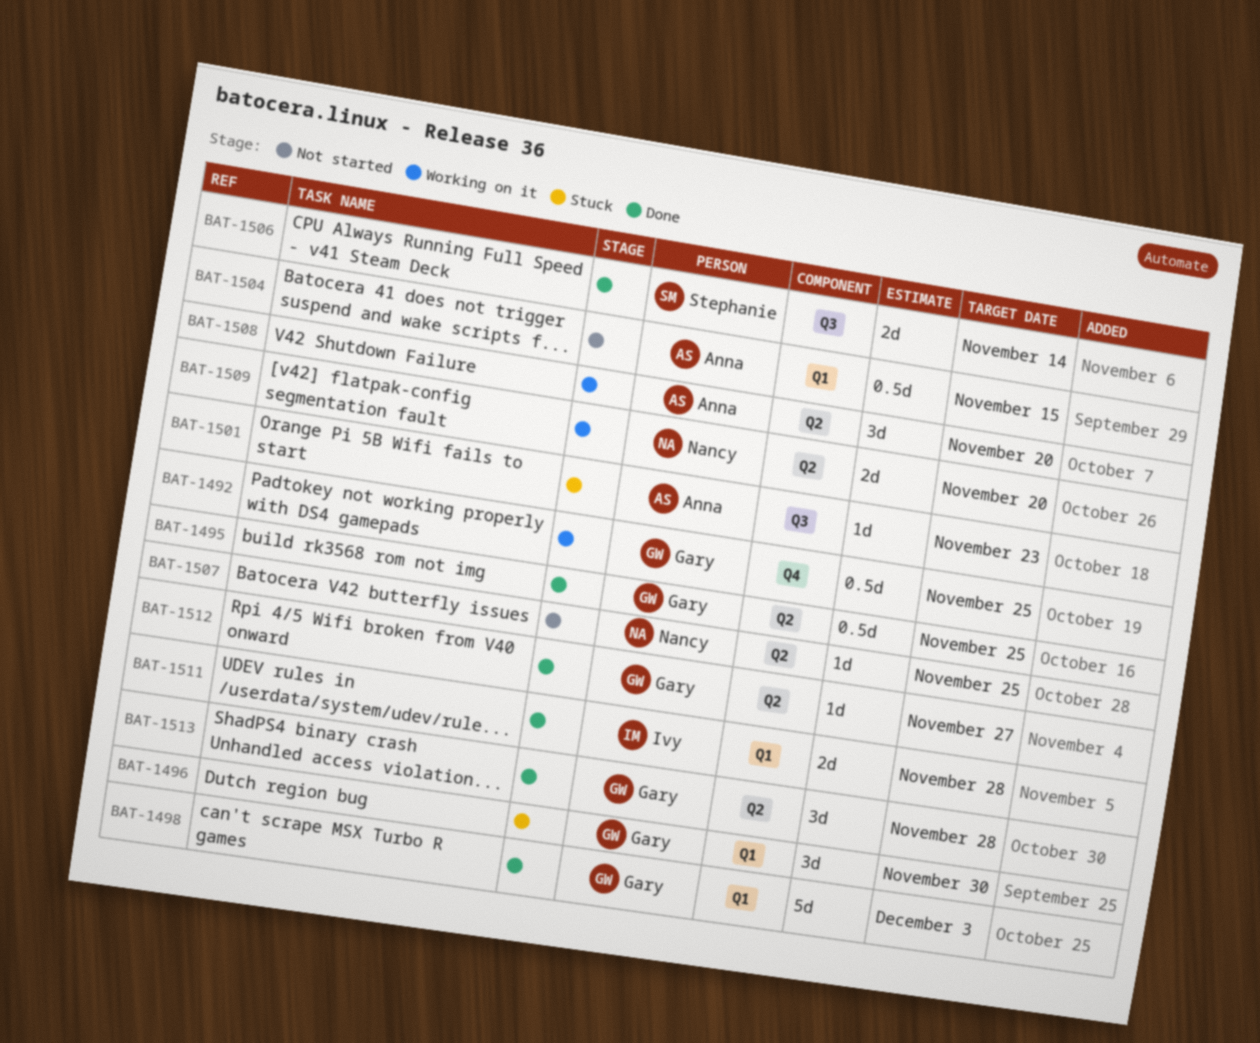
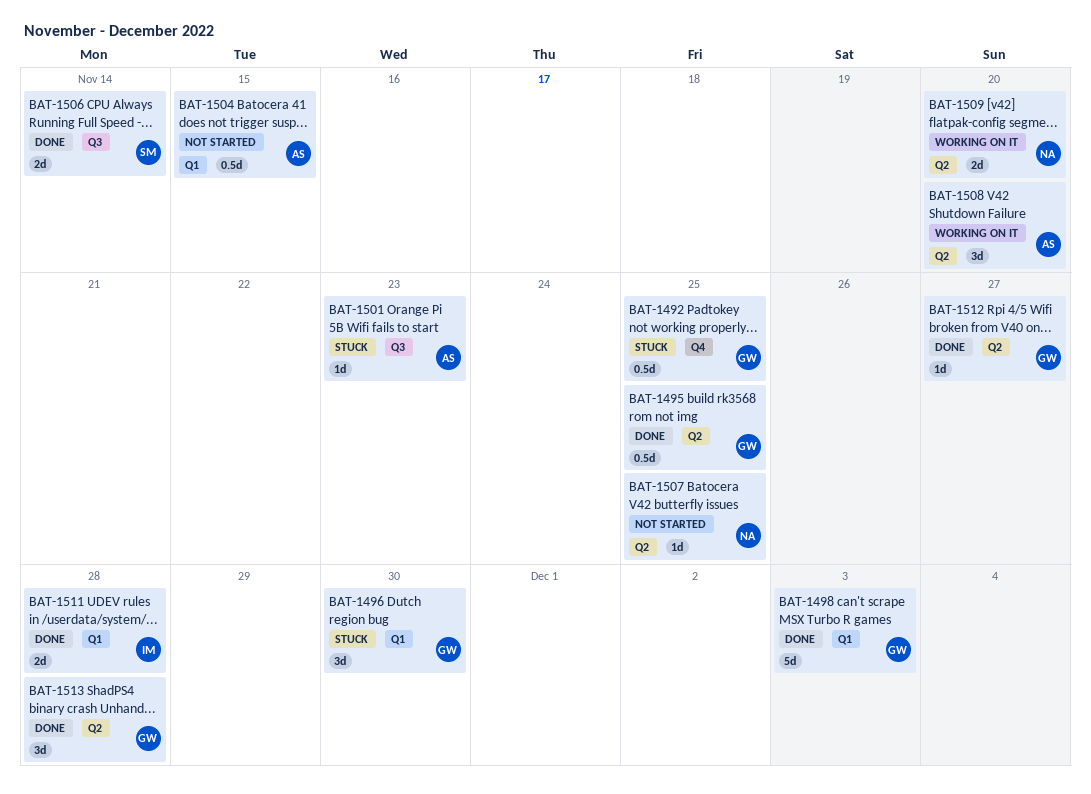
BAT-1492, status: Working on it -> Stuck

